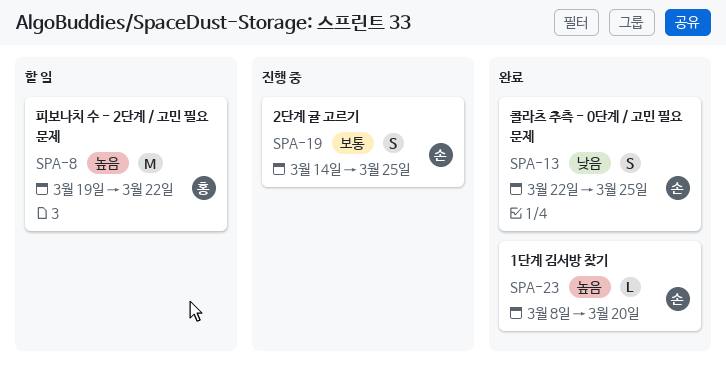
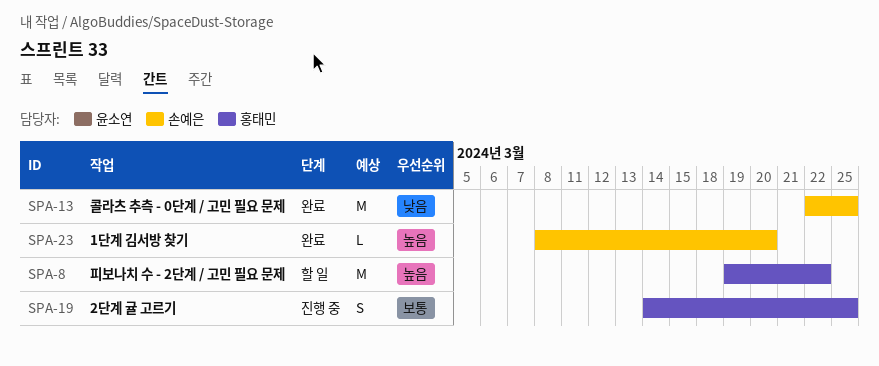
SPA-13, estimate: S -> M
SPA-19, owner: 손예은 -> 홍태민

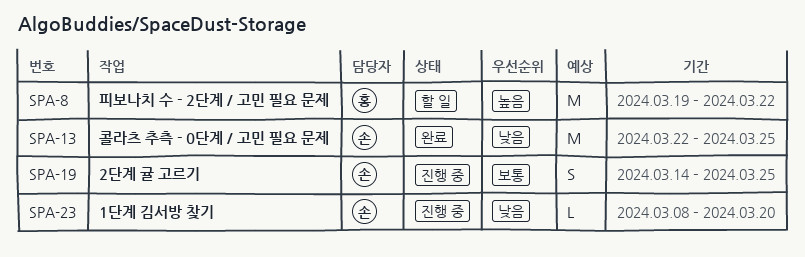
SPA-19, owner: 홍태민 -> 손예은
SPA-23, status: 완료 -> 진행 중
SPA-23, priority: 높음 -> 낮음

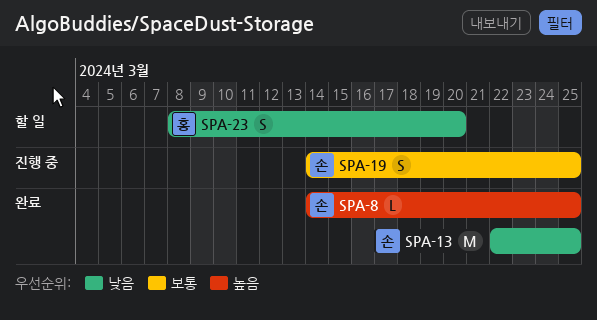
SPA-8, status: 할 일 -> 완료
SPA-8, owner: 홍 -> 손
SPA-8, estimate: M -> L
SPA-8, start: Mar 19 -> Mar 14
SPA-8, due: Mar 22 -> Mar 25
SPA-23, status: 진행 중 -> 할 일
SPA-23, owner: 손 -> 홍
SPA-23, estimate: L -> S

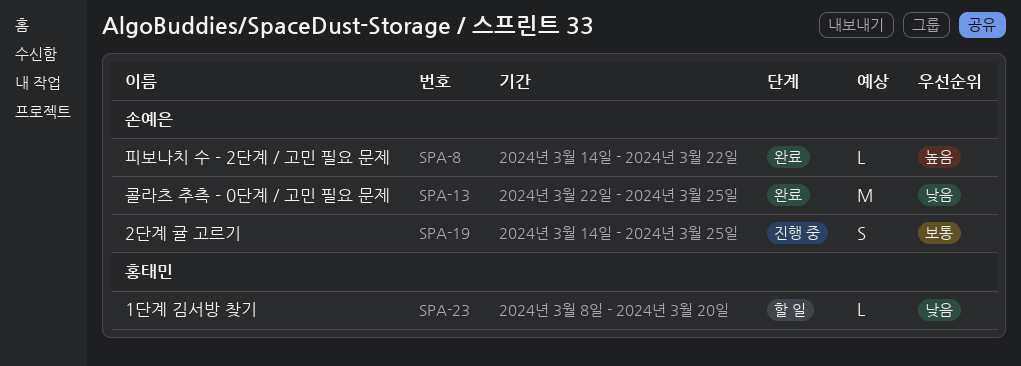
SPA-8, due: Mar 25 -> Mar 22
SPA-23, estimate: S -> L

